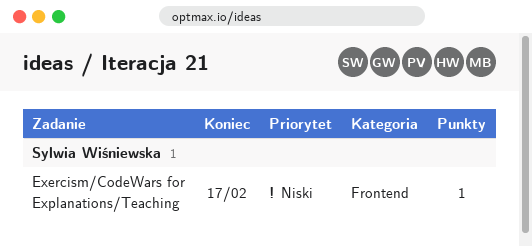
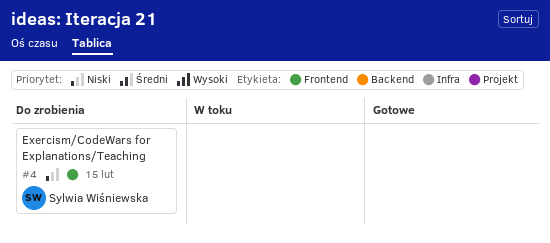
Exercism/CodeWars for Explanations/Teaching, due: Feb 17 -> Feb 15

